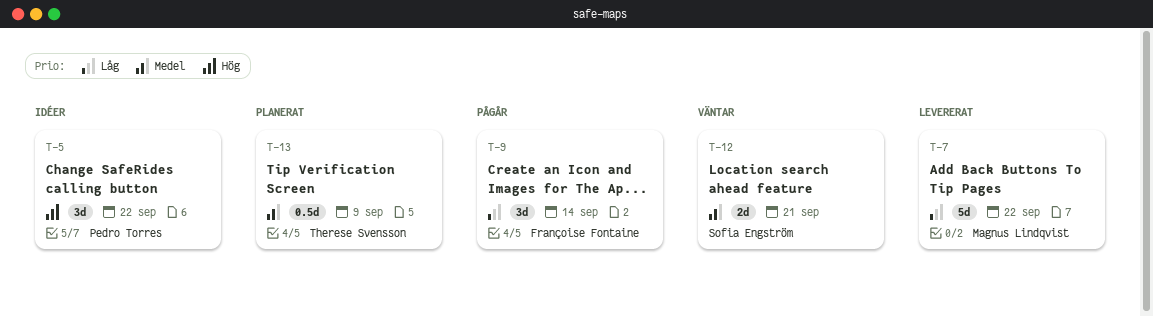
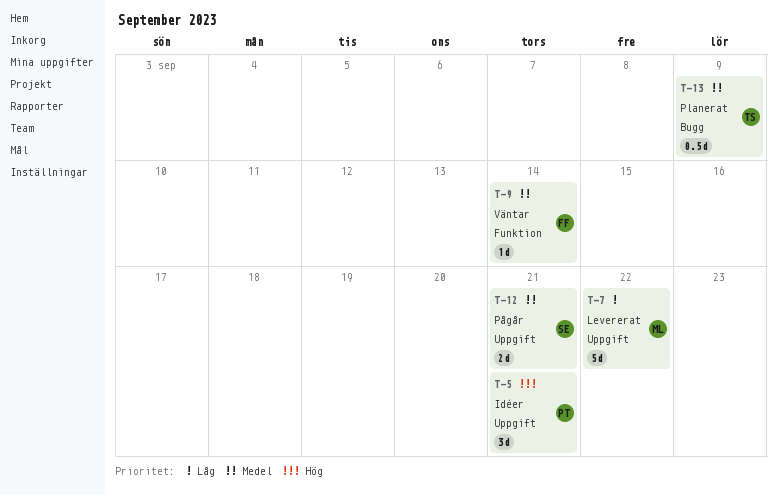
T-5, due: Sep 22 -> Sep 21
T-9, status: Pågår -> Väntar
T-9, priority: Låg -> Medel
T-9, estimate: 3d -> 1d
T-12, status: Väntar -> Pågår

